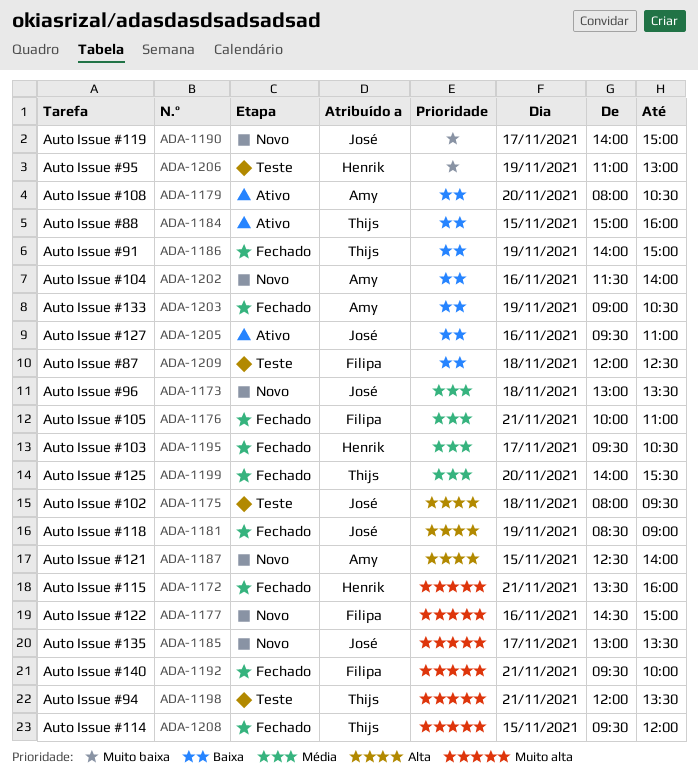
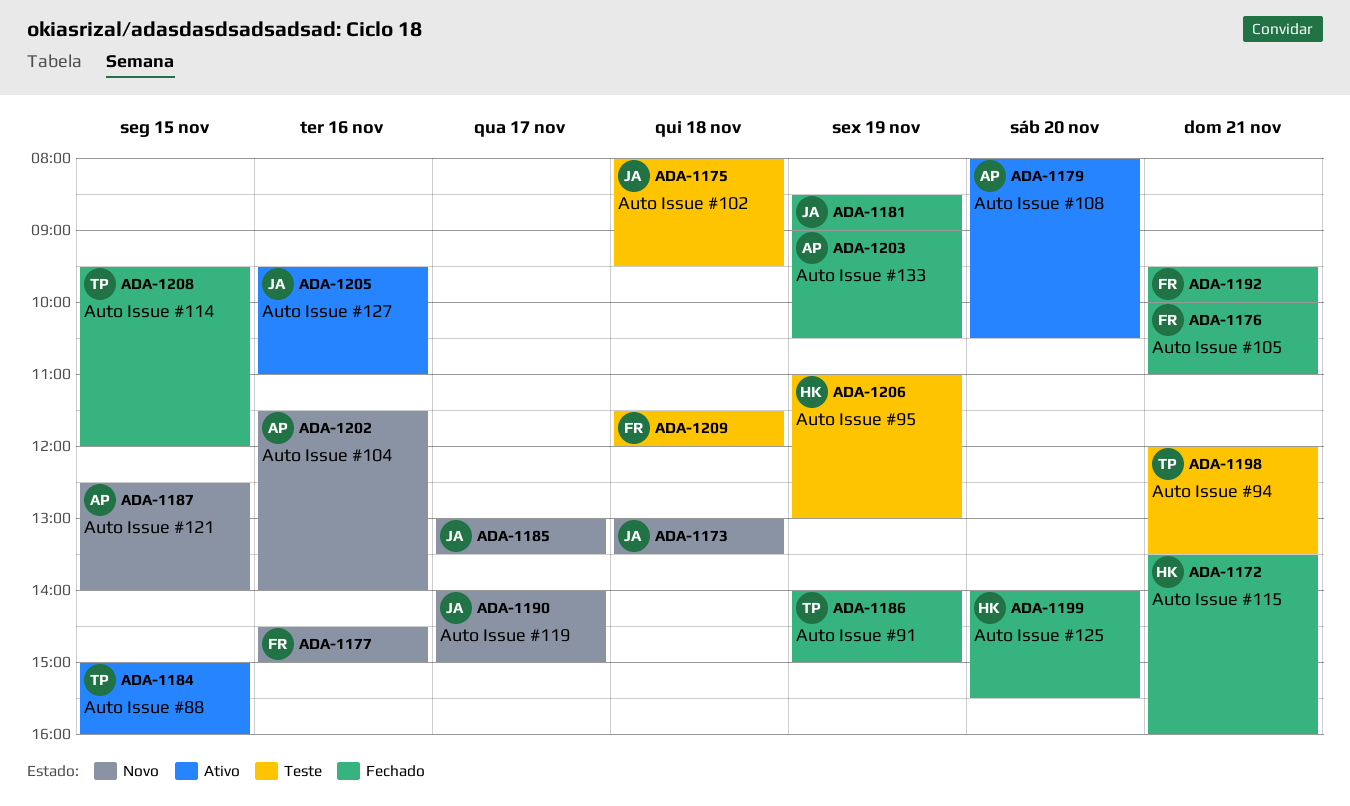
ADA-1195: present -> none
ADA-1199, owner: Thijs -> Henrik
ADA-1209, begins: 12:00 -> 11:30
ADA-1209, ends: 12:30 -> 12:00

